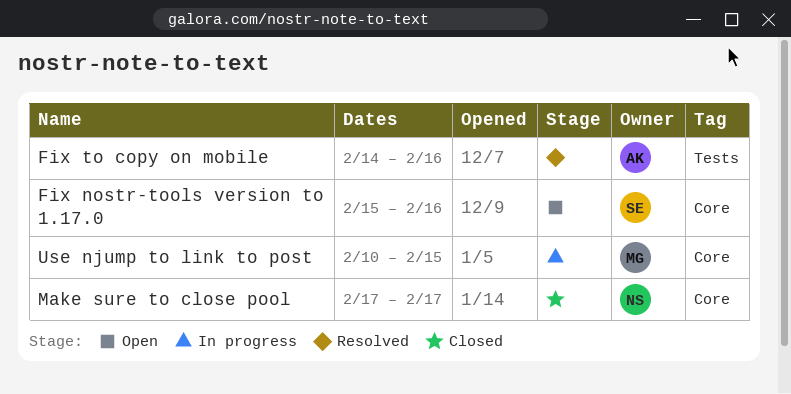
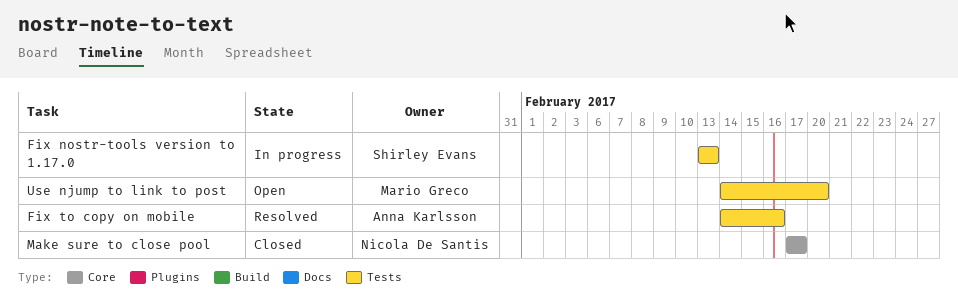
Fix nostr-tools version to 1.17.0, status: Open -> In progress
Fix nostr-tools version to 1.17.0, label: Core -> Tests
Fix nostr-tools version to 1.17.0, start: Feb 15 -> Feb 13
Fix nostr-tools version to 1.17.0, due: Feb 16 -> Feb 13
Use njump to link to post, status: In progress -> Open
Use njump to link to post, label: Core -> Tests
Use njump to link to post, start: Feb 10 -> Feb 14
Use njump to link to post, due: Feb 15 -> Feb 20

